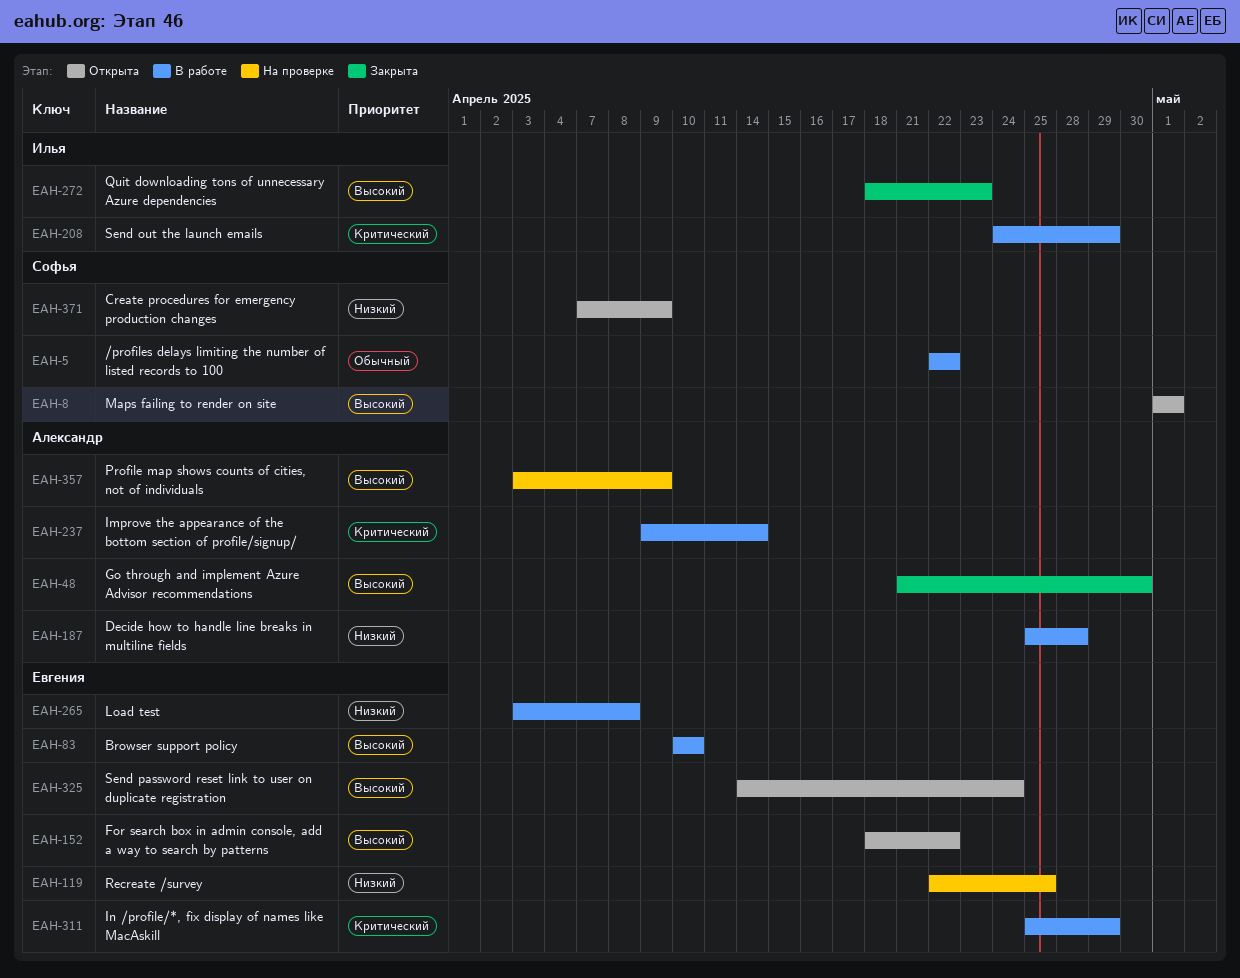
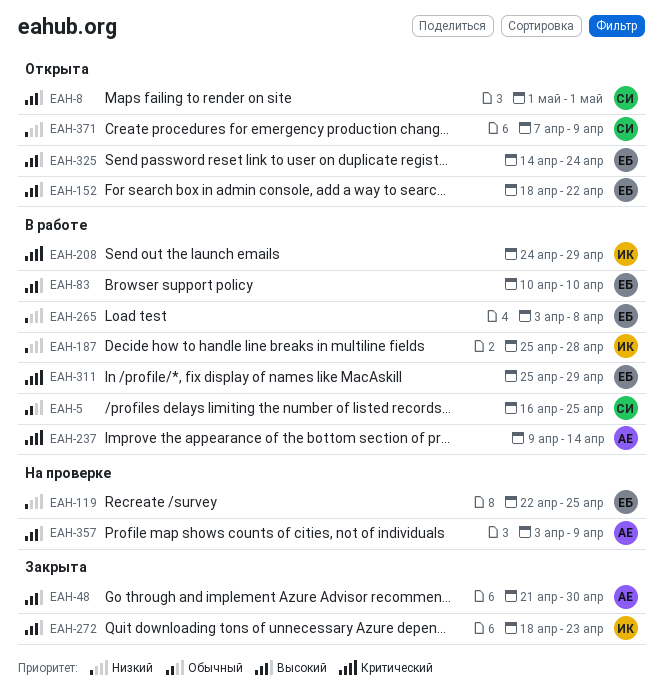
EAH-5, start: Apr 22 -> Apr 16
EAH-5, due: Apr 22 -> Apr 25
EAH-187, owner: Александр -> Илья

